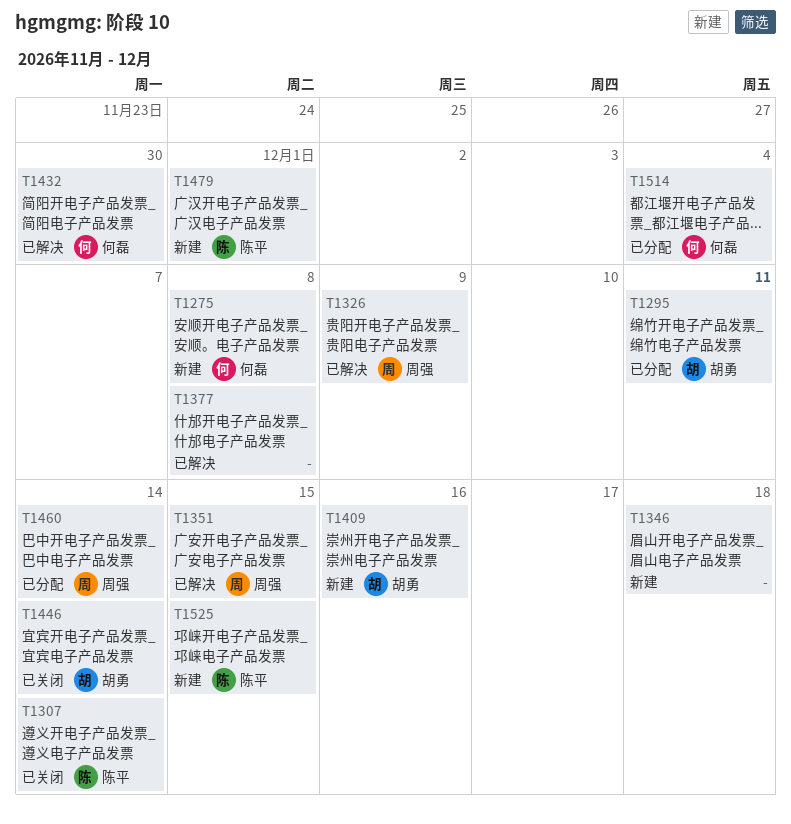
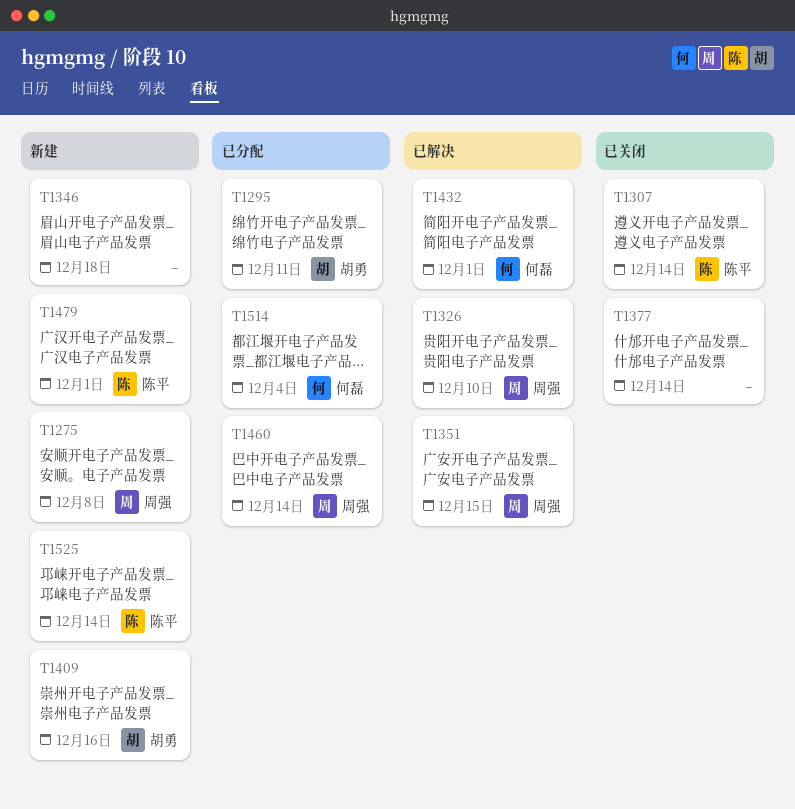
T1275, owner: 何磊 -> 周强
T1326, due: Dec 9 -> Dec 10
T1377, status: 已解决 -> 已关闭
T1377, due: Dec 8 -> Dec 14
T1432, due: Nov 30 -> Dec 1
T1446: present -> none
T1525, due: Dec 15 -> Dec 14

